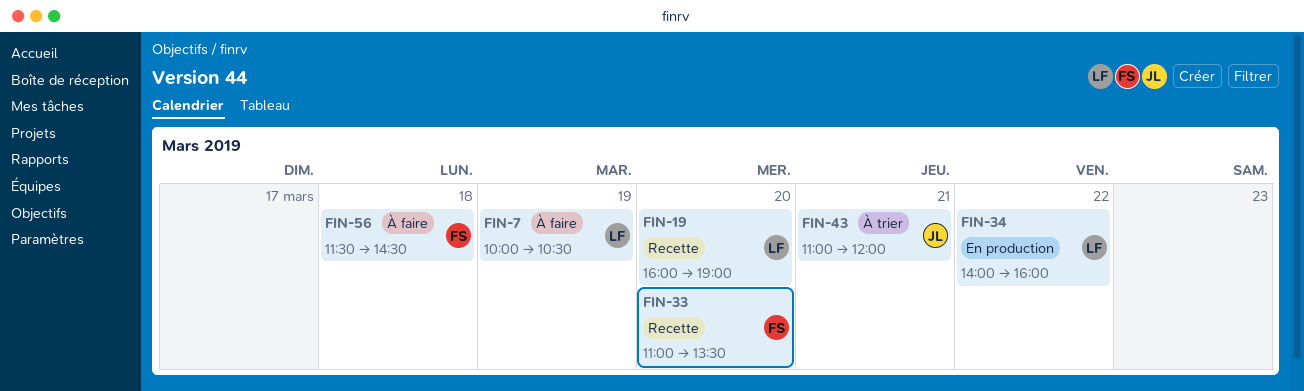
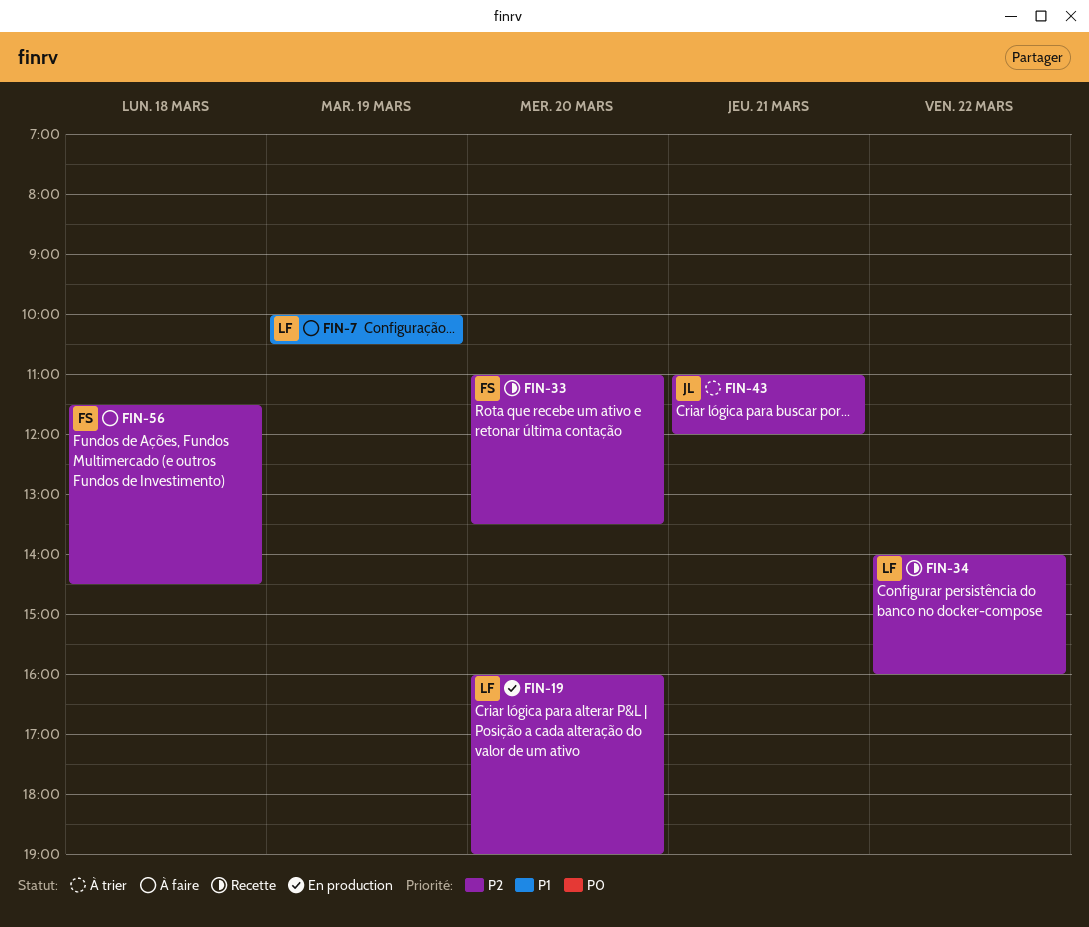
FIN-19, status: Recette -> En production
FIN-34, status: En production -> Recette

